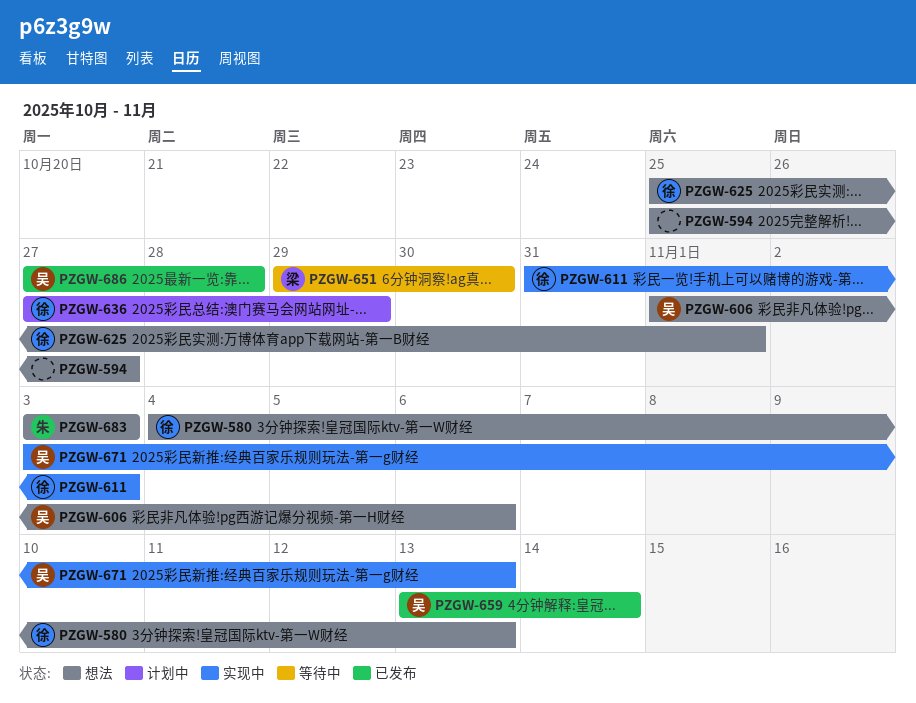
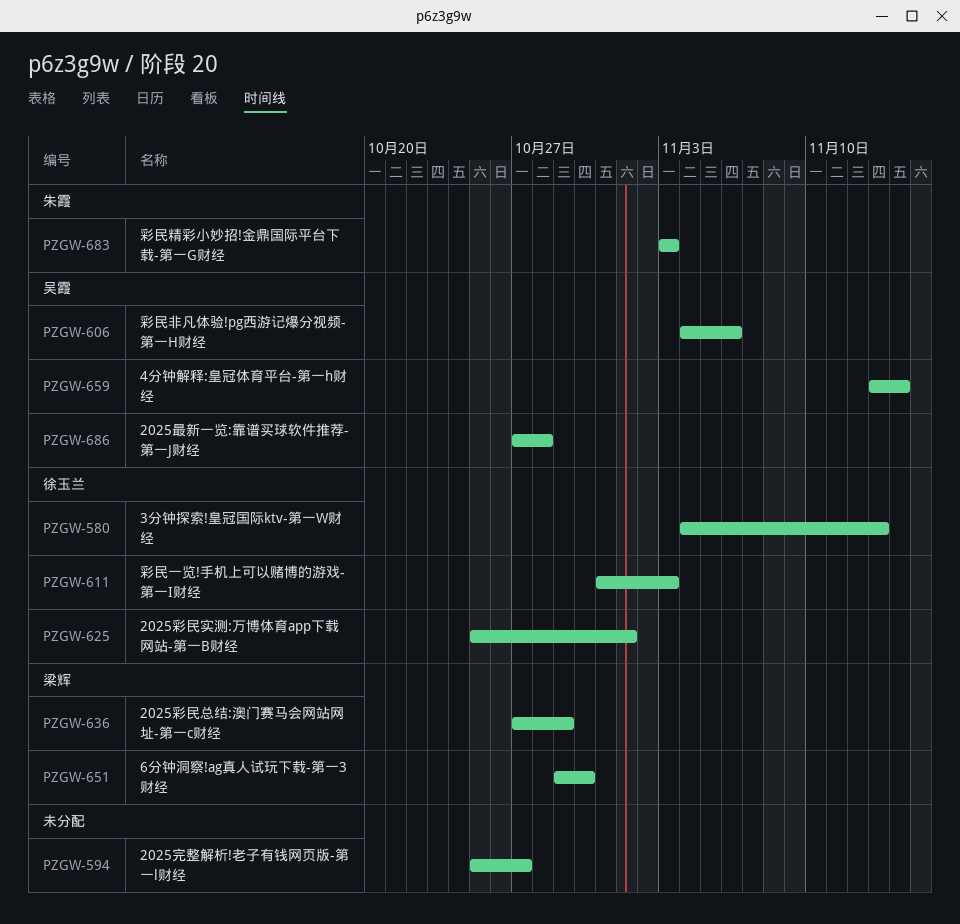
PZGW-606, start: Nov 1 -> Nov 4
PZGW-636, owner: 徐玉兰 -> 梁辉
PZGW-671: present -> none

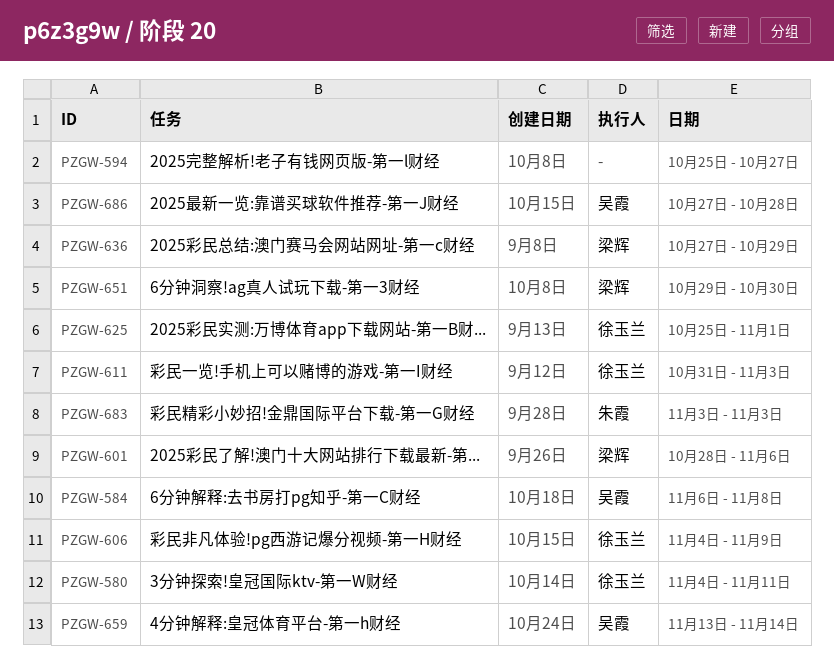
PZGW-580, due: Nov 13 -> Nov 11
PZGW-584: none -> present
PZGW-601: none -> present
PZGW-606, owner: 吴霞 -> 徐玉兰
PZGW-606, due: Nov 6 -> Nov 9

